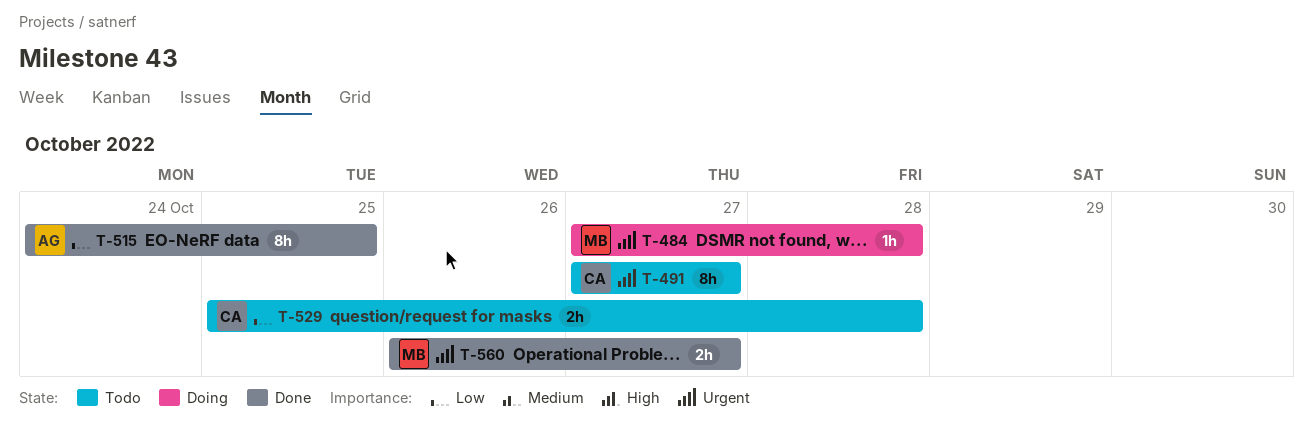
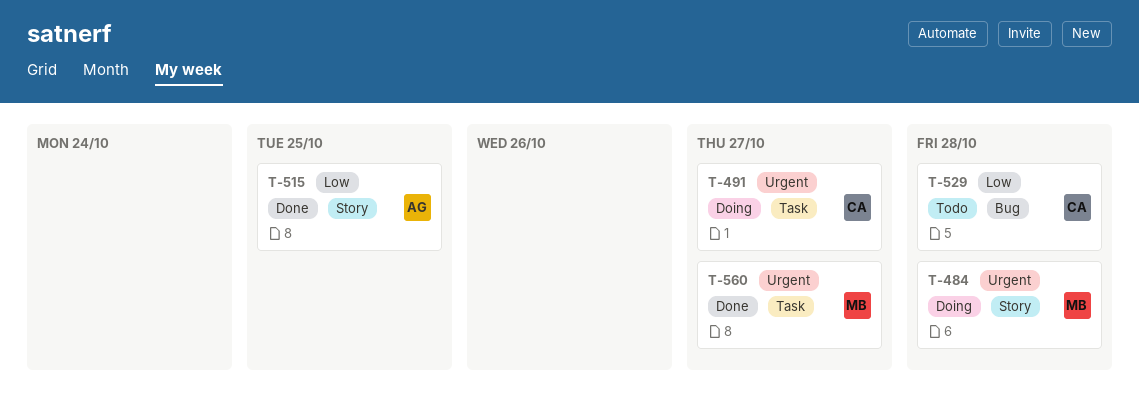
T-491, status: Todo -> Doing

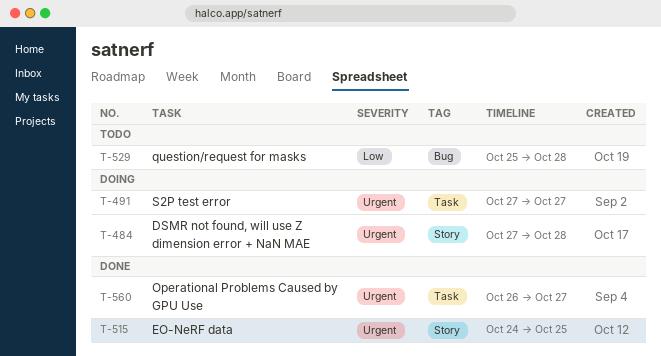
T-515, priority: Low -> Urgent

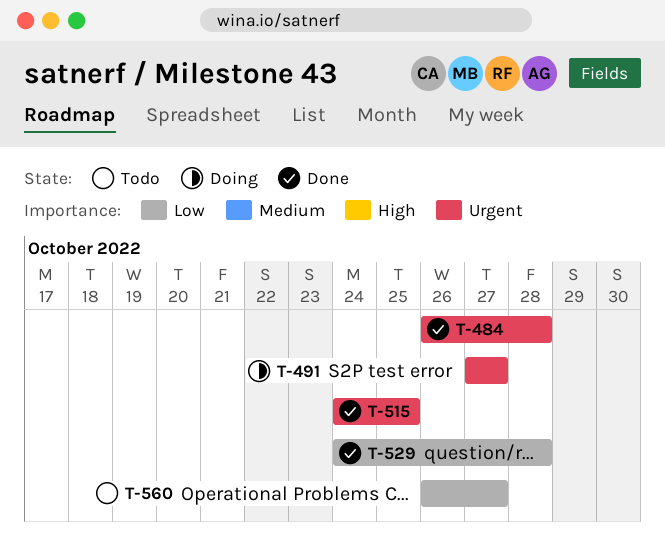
T-484, status: Doing -> Done
T-484, start: Oct 27 -> Oct 26
T-529, status: Todo -> Done
T-529, start: Oct 25 -> Oct 24
T-560, status: Done -> Todo
T-560, priority: Urgent -> Low

